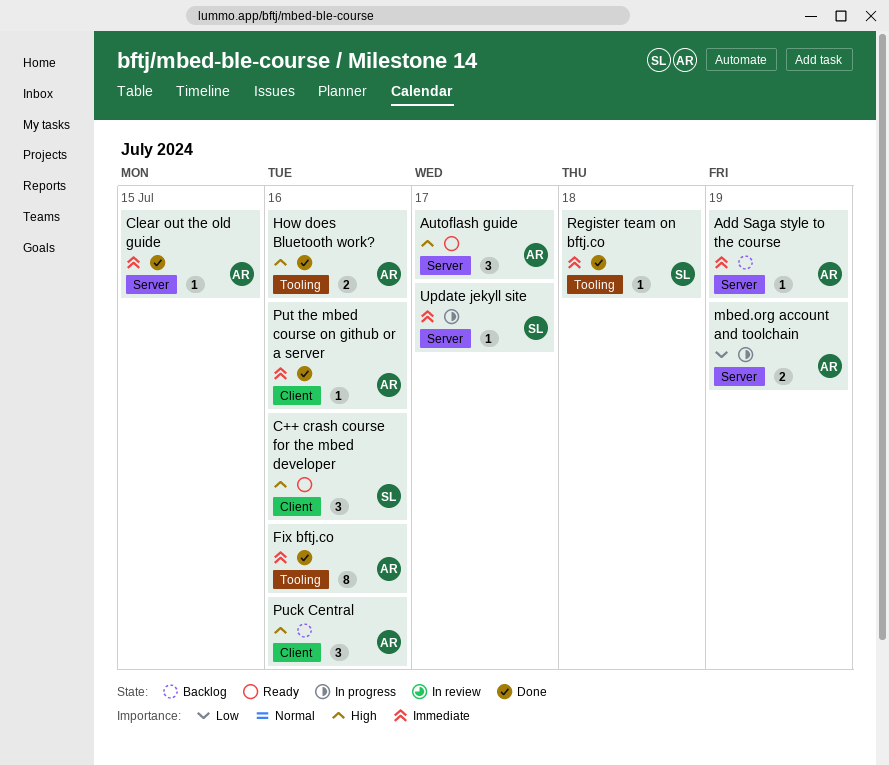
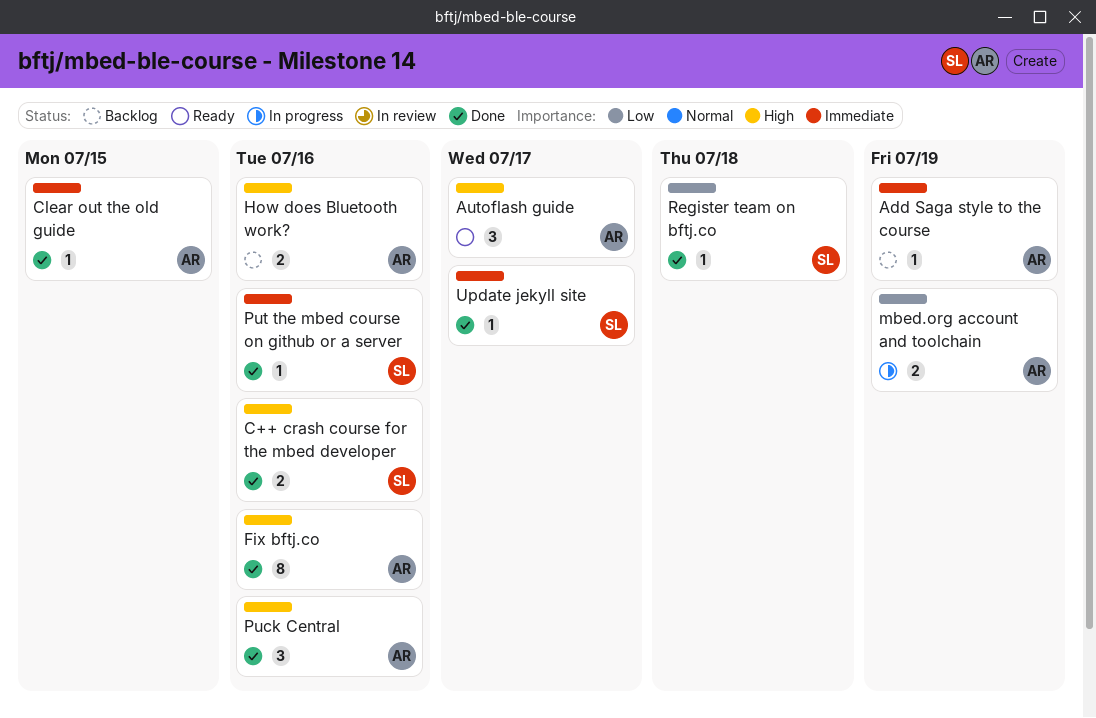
C++ crash course for the mbed developer, status: Ready -> Done
C++ crash course for the mbed developer, estimate: 3 -> 2
Fix bftj.co, priority: Immediate -> High
How does Bluetooth work?, status: Done -> Backlog
Puck Central, status: Backlog -> Done
Put the mbed course on github or a server, owner: AR -> SL
Register team on bftj.co, priority: Immediate -> Low
Update jekyll site, status: In progress -> Done

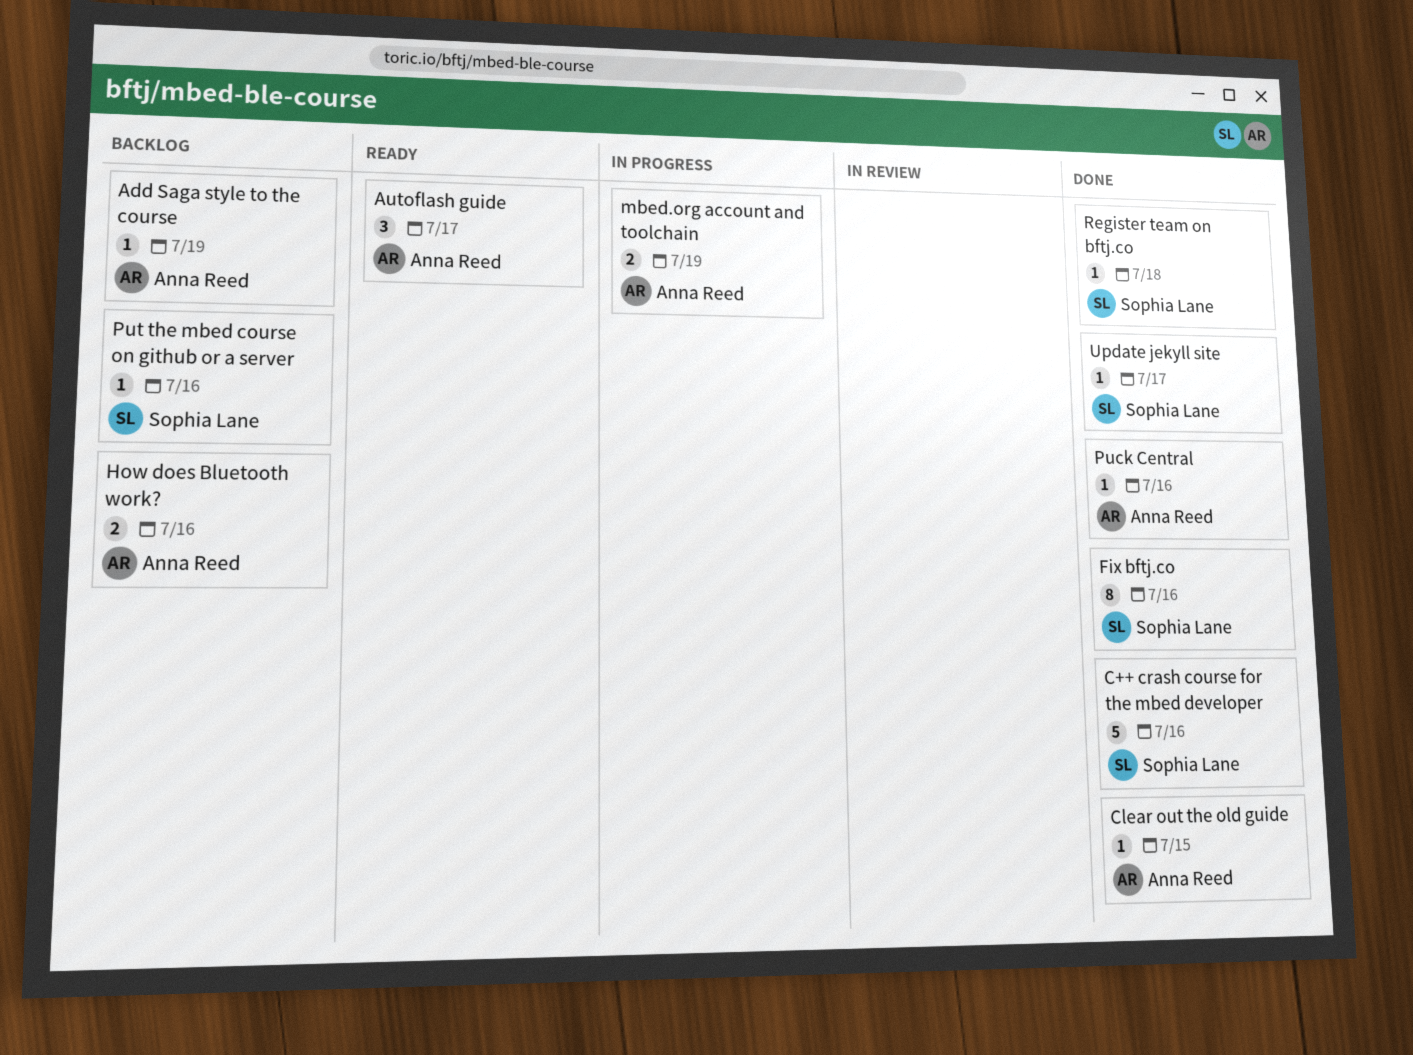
C++ crash course for the mbed developer, estimate: 2 -> 5
Fix bftj.co, owner: Anna Reed -> Sophia Lane
Puck Central, estimate: 3 -> 1
Put the mbed course on github or a server, status: Done -> Backlog

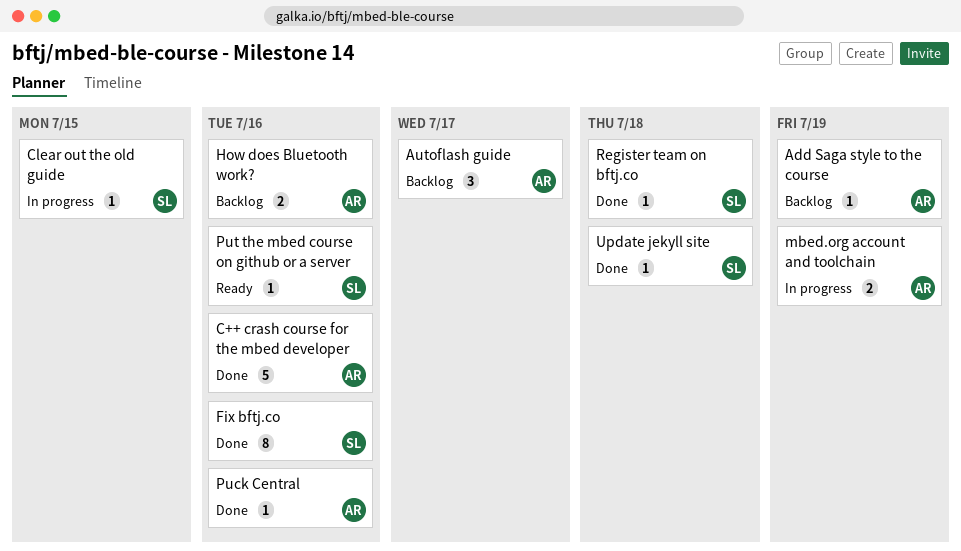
Autoflash guide, status: Ready -> Backlog
C++ crash course for the mbed developer, owner: Sophia Lane -> Anna Reed
Clear out the old guide, status: Done -> In progress
Clear out the old guide, owner: Anna Reed -> Sophia Lane
Put the mbed course on github or a server, status: Backlog -> Ready
Update jekyll site, due: Jul 17 -> Jul 18

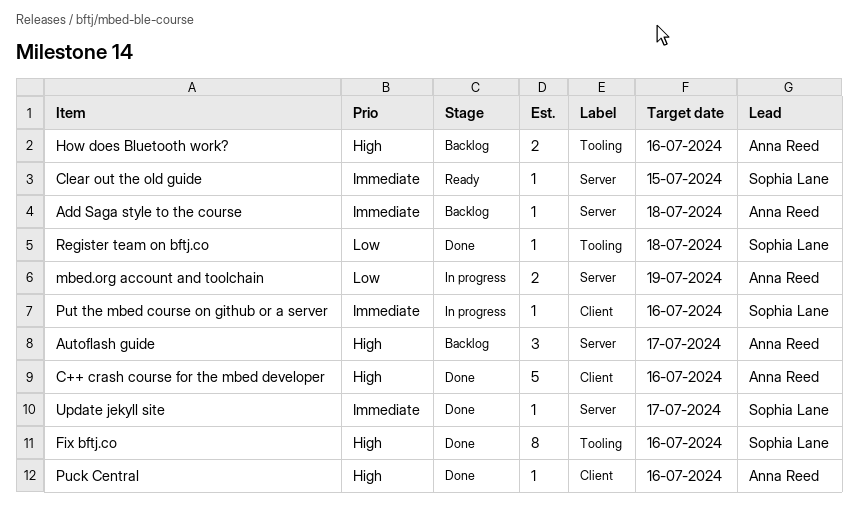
Add Saga style to the course, due: Jul 19 -> Jul 18
Clear out the old guide, status: In progress -> Ready
Put the mbed course on github or a server, status: Ready -> In progress
Update jekyll site, due: Jul 18 -> Jul 17

